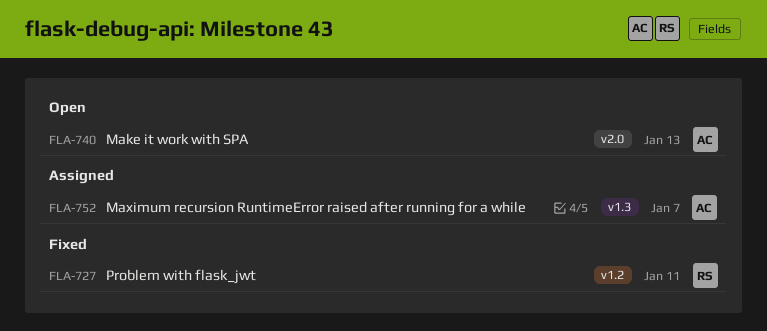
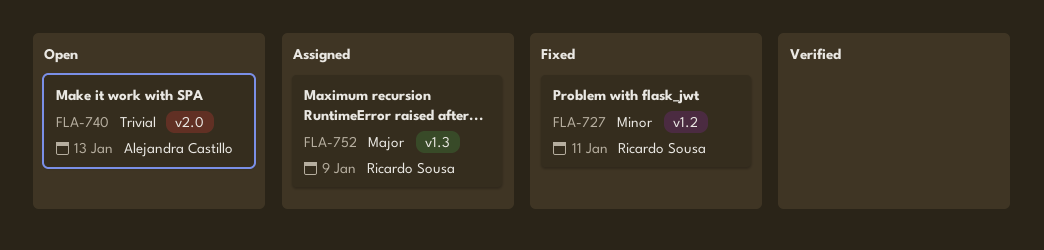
FLA-752, owner: Alejandra Castillo -> Ricardo Sousa
FLA-752, due: Jan 7 -> Jan 9

